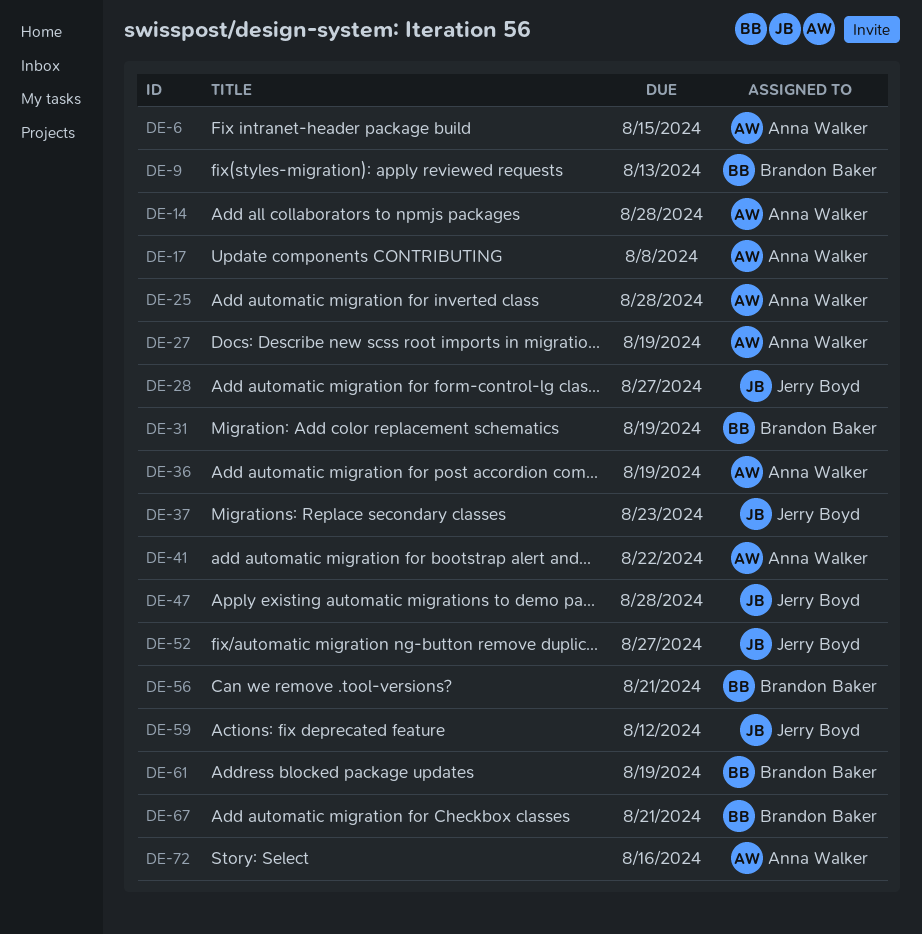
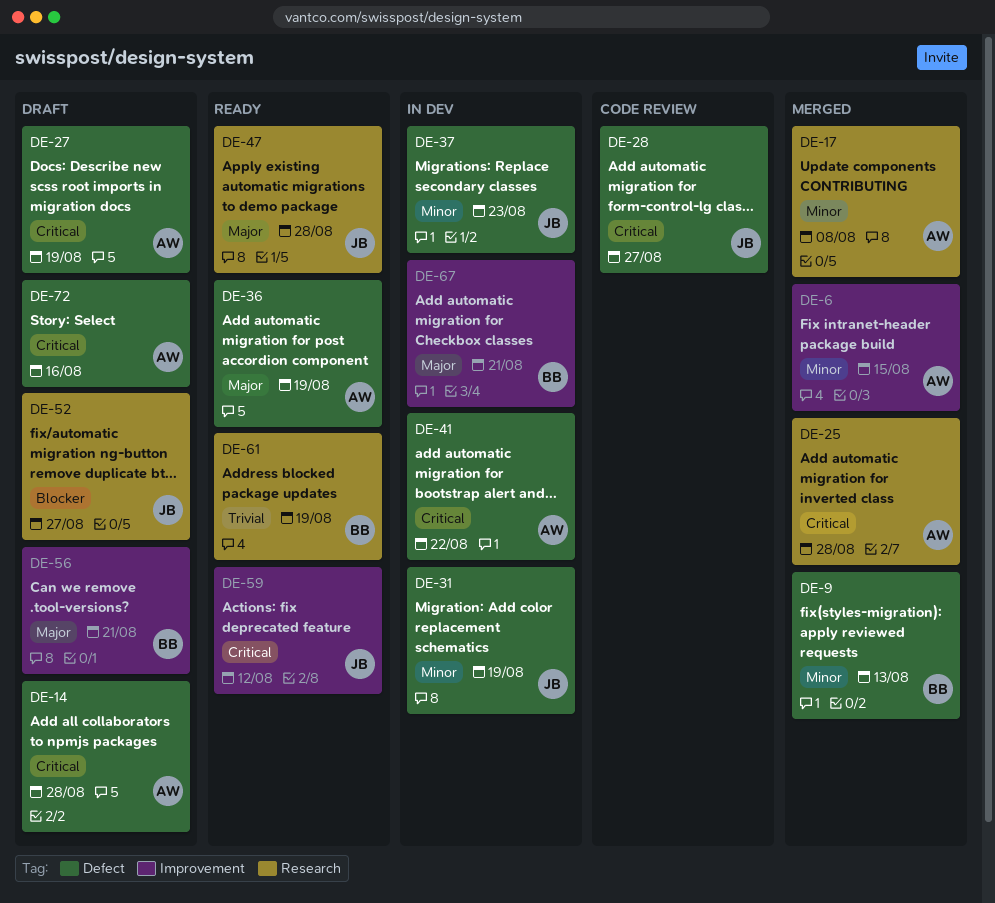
DE-31, owner: Brandon Baker -> Jerry Boyd

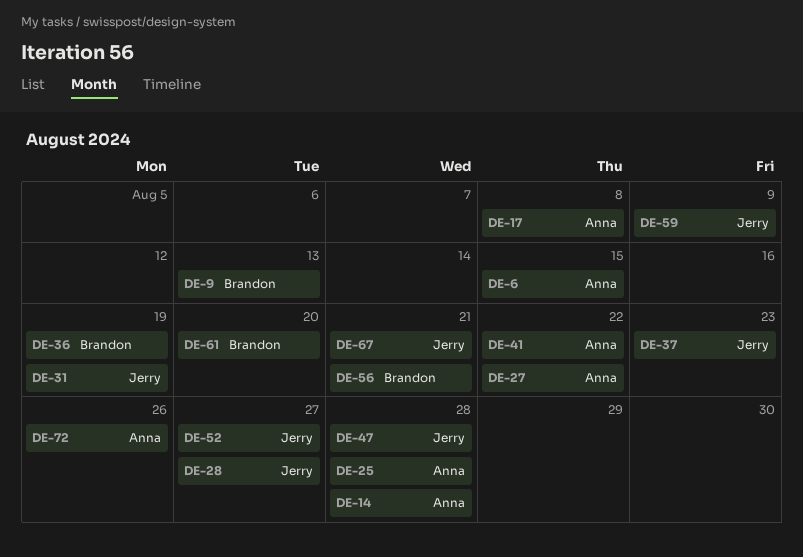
DE-27, due: Aug 19 -> Aug 22
DE-36, owner: Anna -> Brandon
DE-59, due: Aug 12 -> Aug 9
DE-61, due: Aug 19 -> Aug 20
DE-67, owner: Brandon -> Jerry
DE-72, due: Aug 16 -> Aug 26

